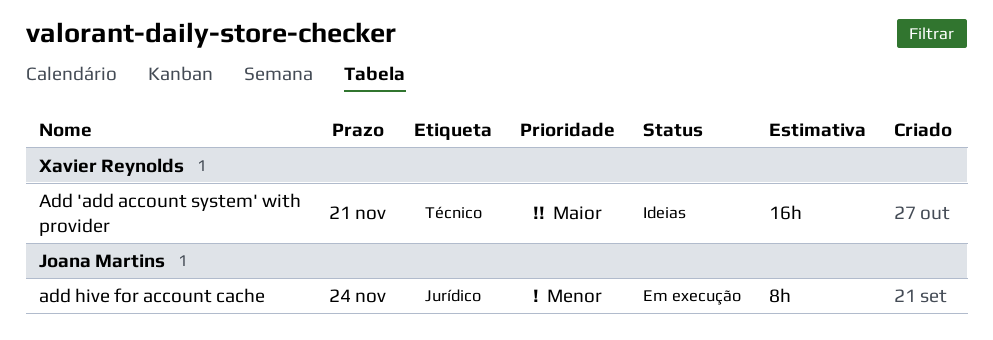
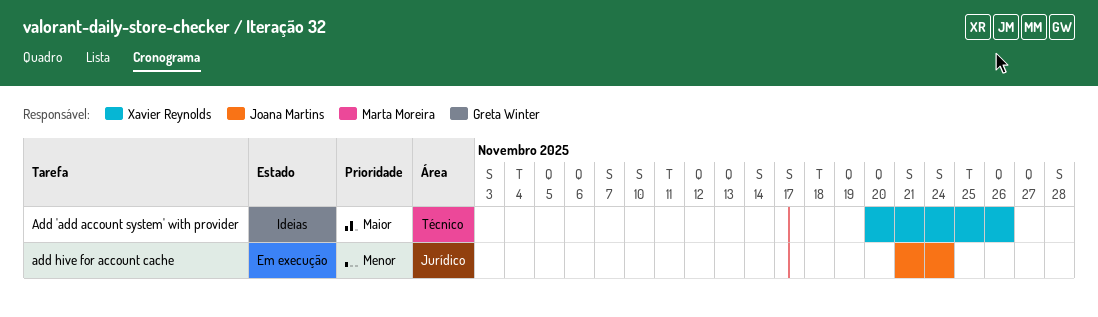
Add 'add account system' with provider, due: Nov 21 -> Nov 26

